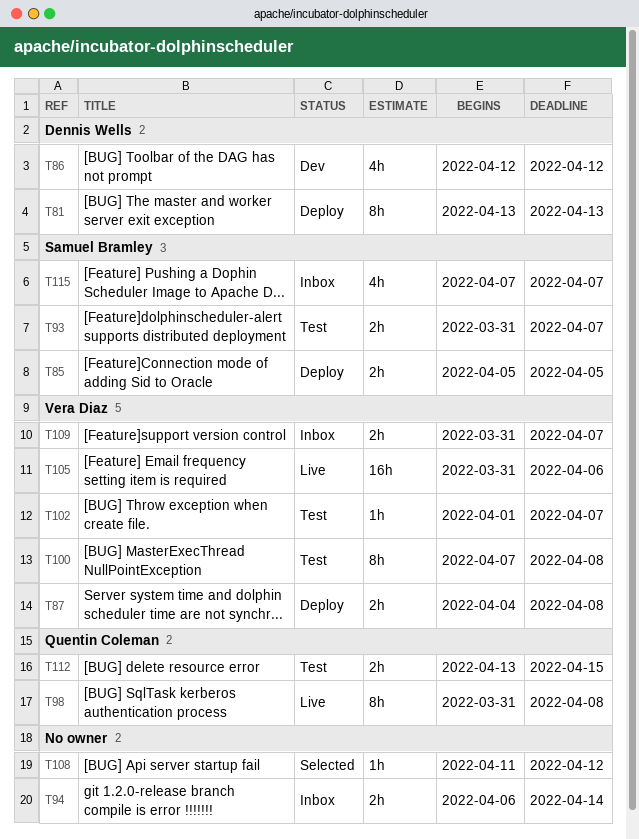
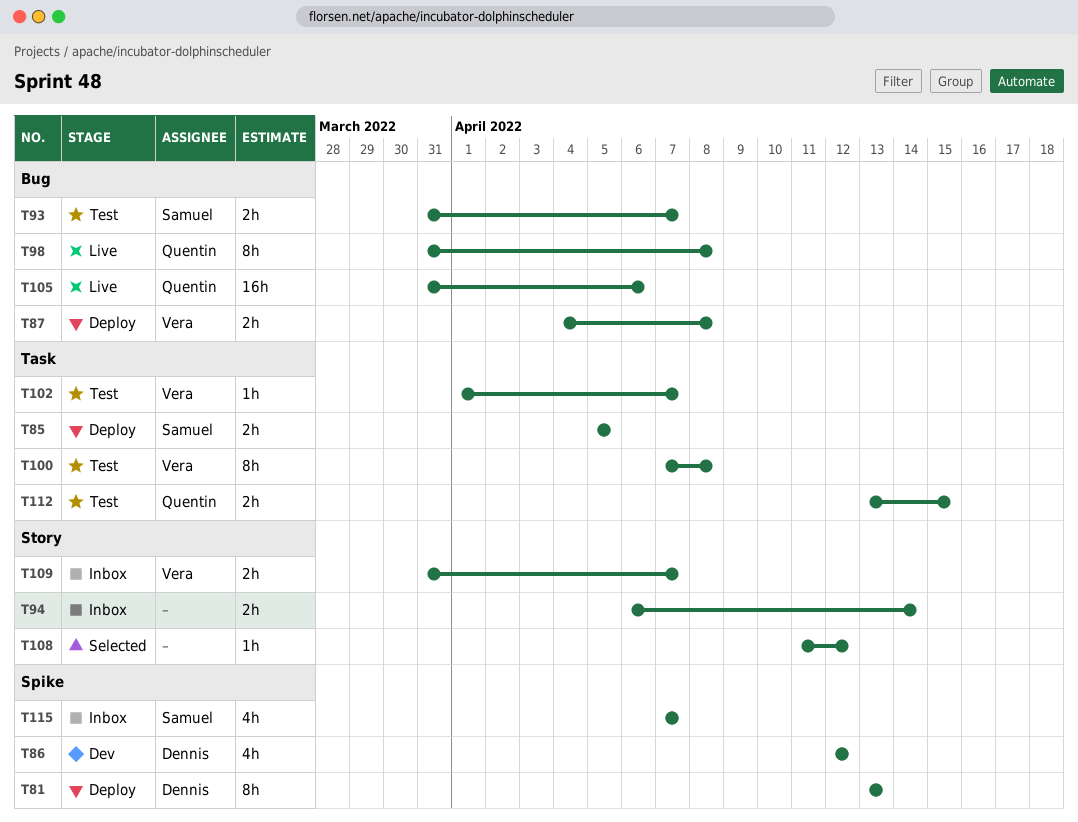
T105, owner: Vera Diaz -> Quentin Coleman

